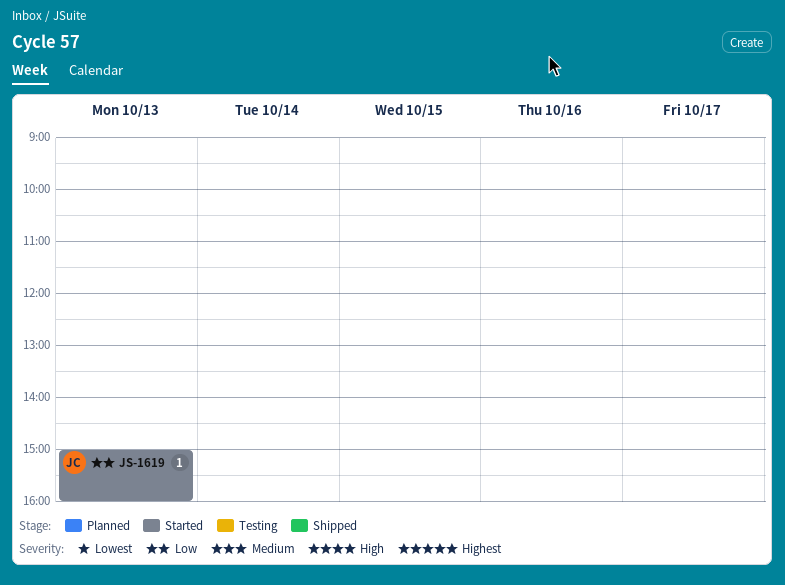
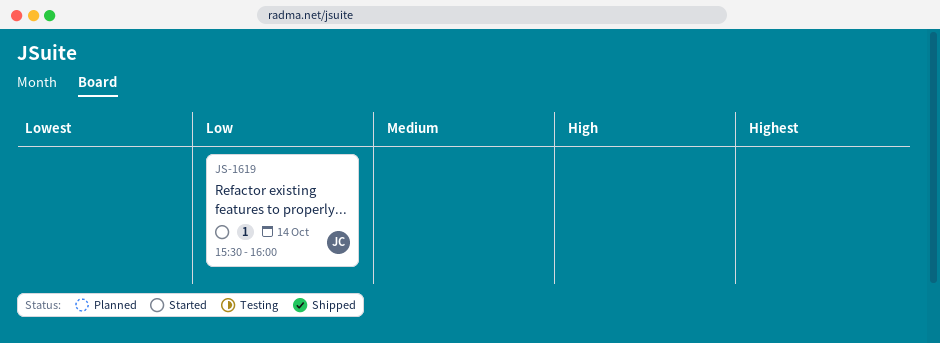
JS-1619, day: Oct 13 -> Oct 14
JS-1619, begins: 15:00 -> 15:30

